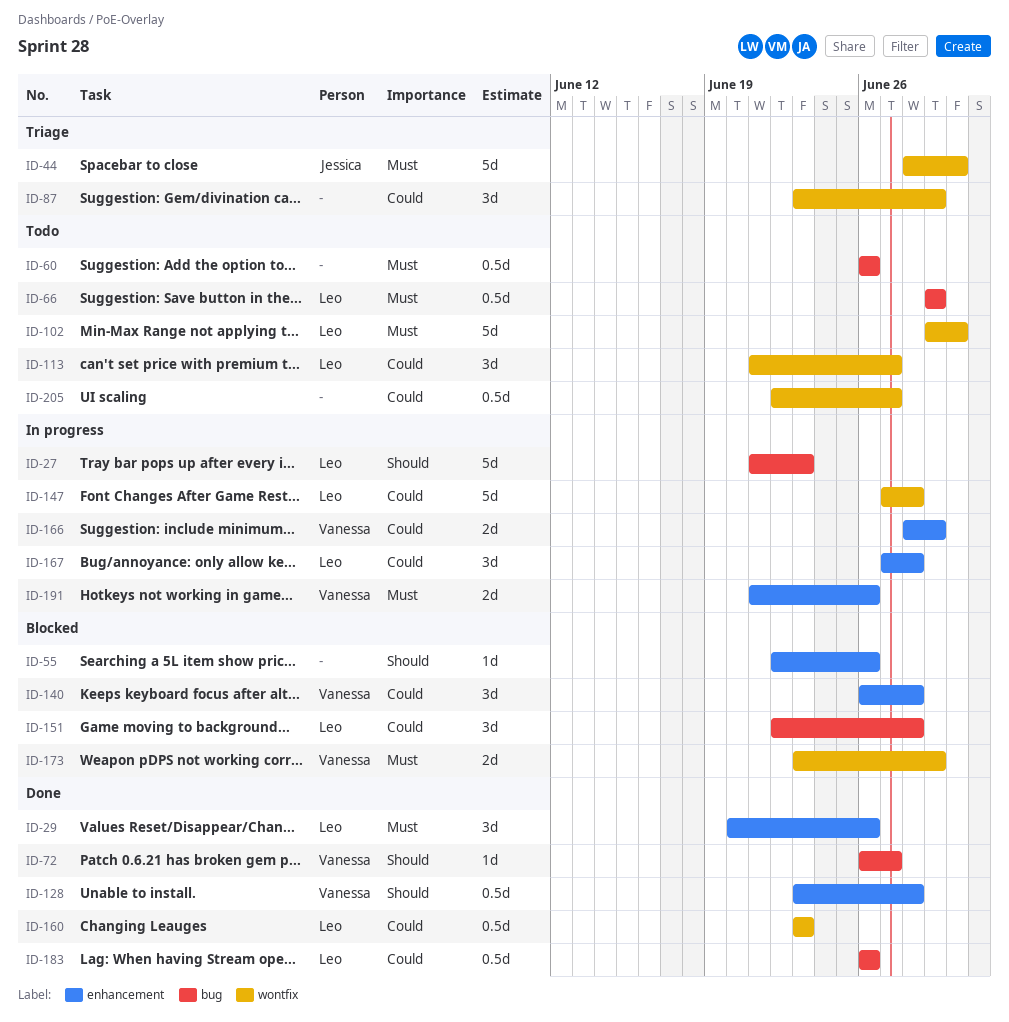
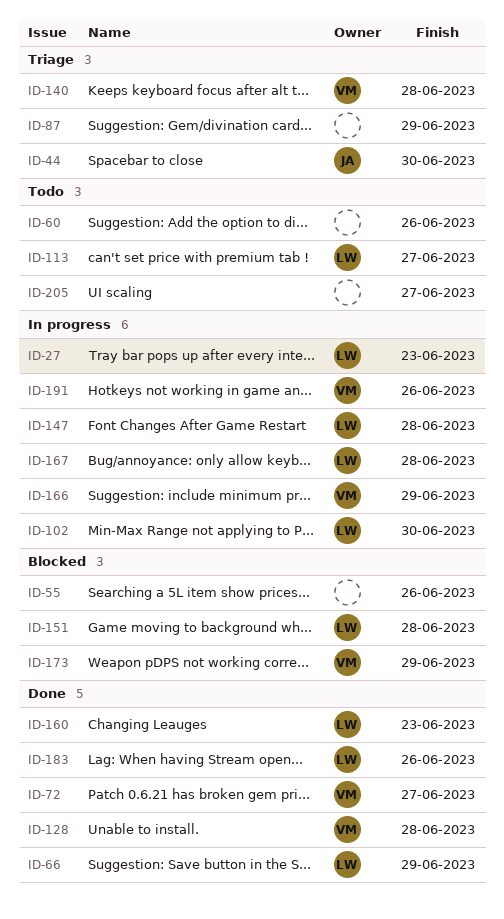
ID-29: present -> none
ID-66, status: Todo -> Done
ID-102, status: Todo -> In progress
ID-140, status: Blocked -> Triage

